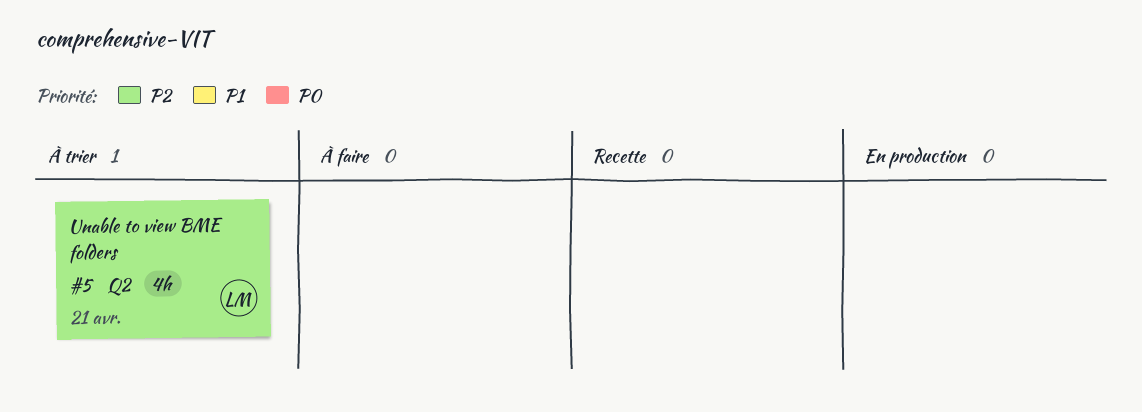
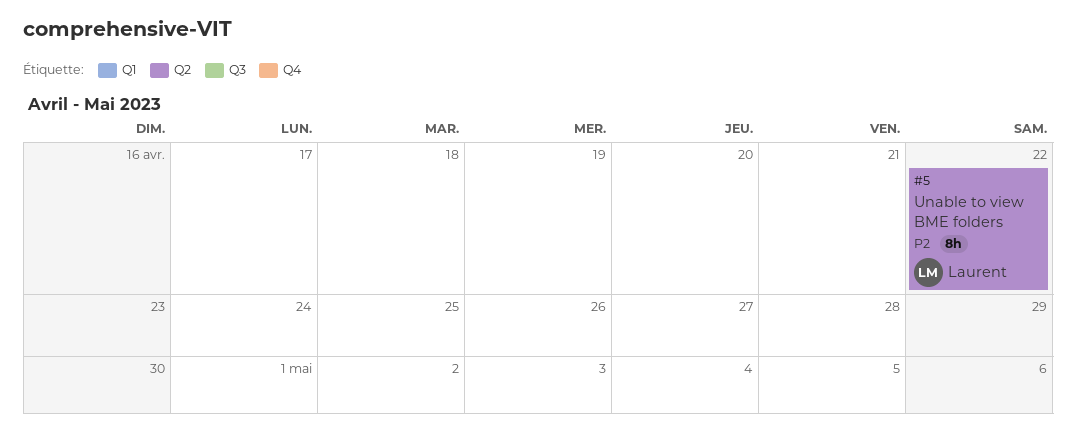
#5, estimate: 4h -> 8h
#5, due: Apr 21 -> Apr 22

